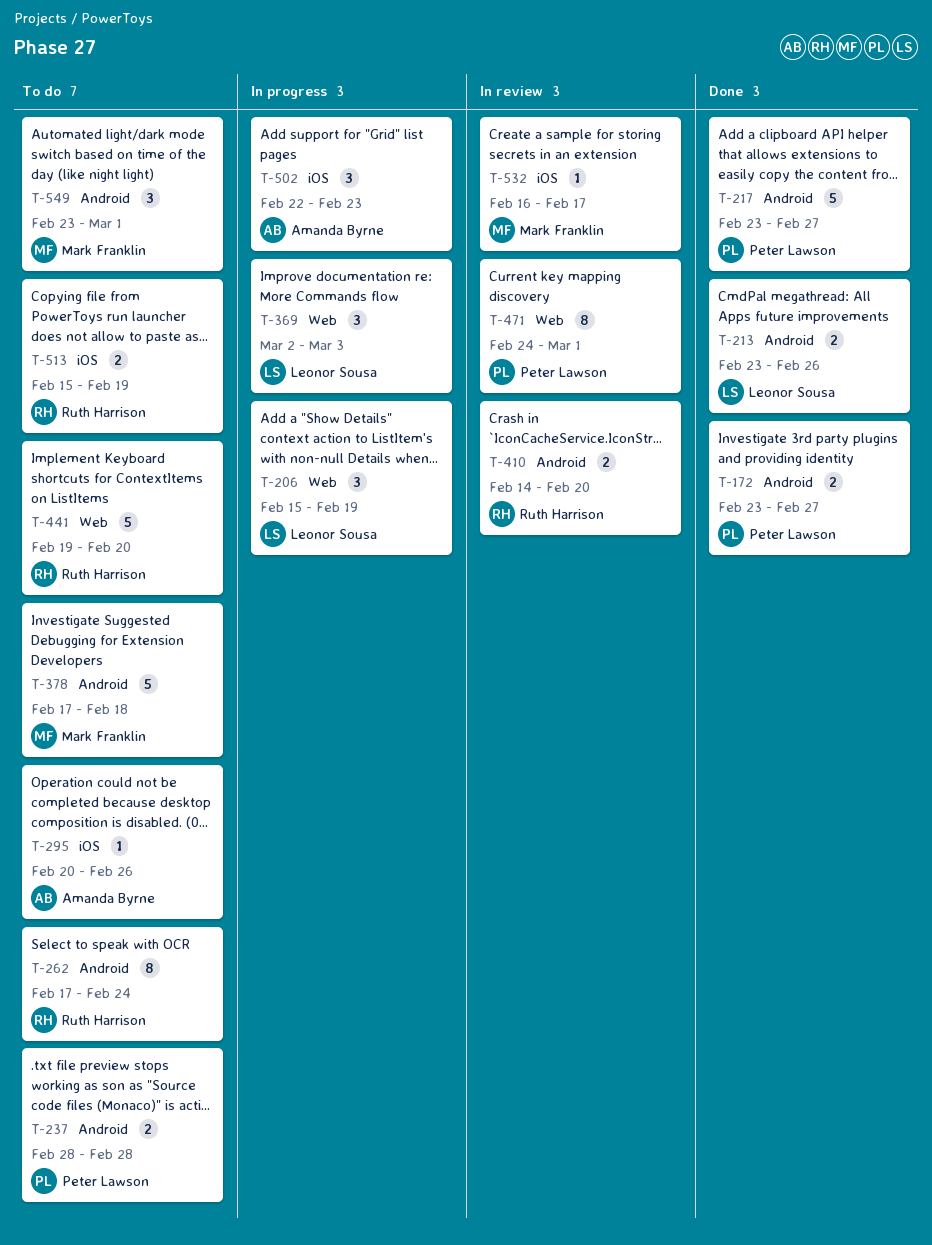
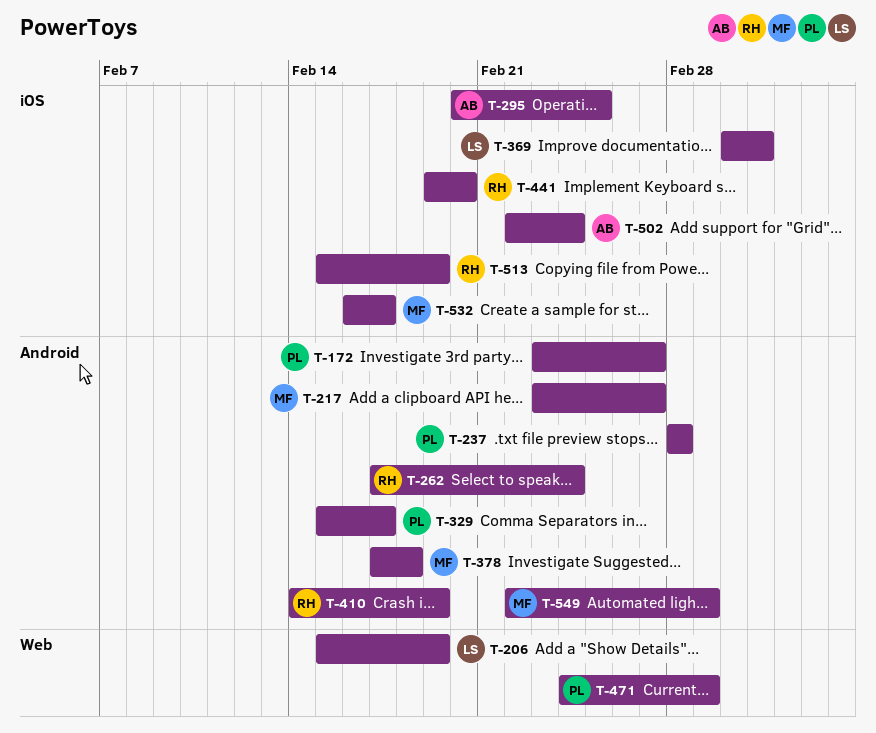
T-213: present -> none
T-217, owner: Peter Lawson -> Mark Franklin
T-295, due: Feb 26 -> Feb 25
T-329: none -> present
T-369, label: Web -> iOS
T-410, due: Feb 20 -> Feb 19
T-441, label: Web -> iOS
T-502, due: Feb 23 -> Feb 24
T-549, start: Feb 23 -> Feb 22

